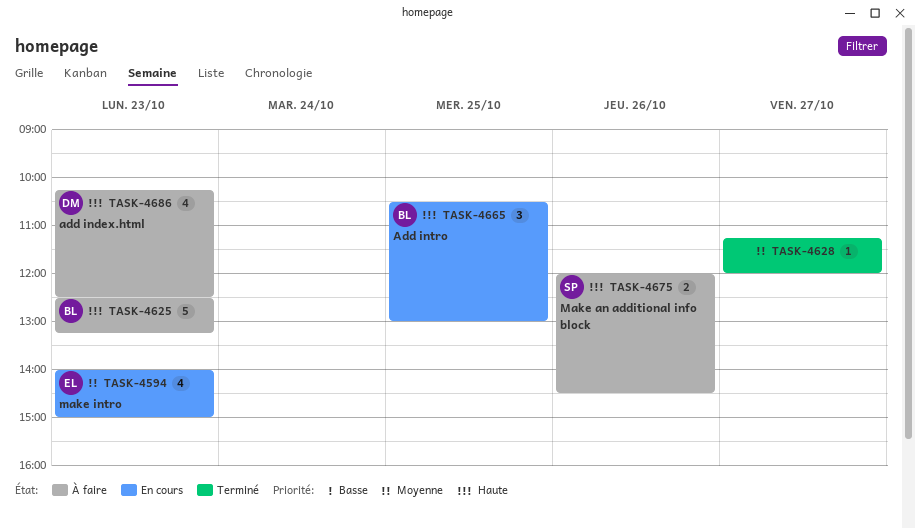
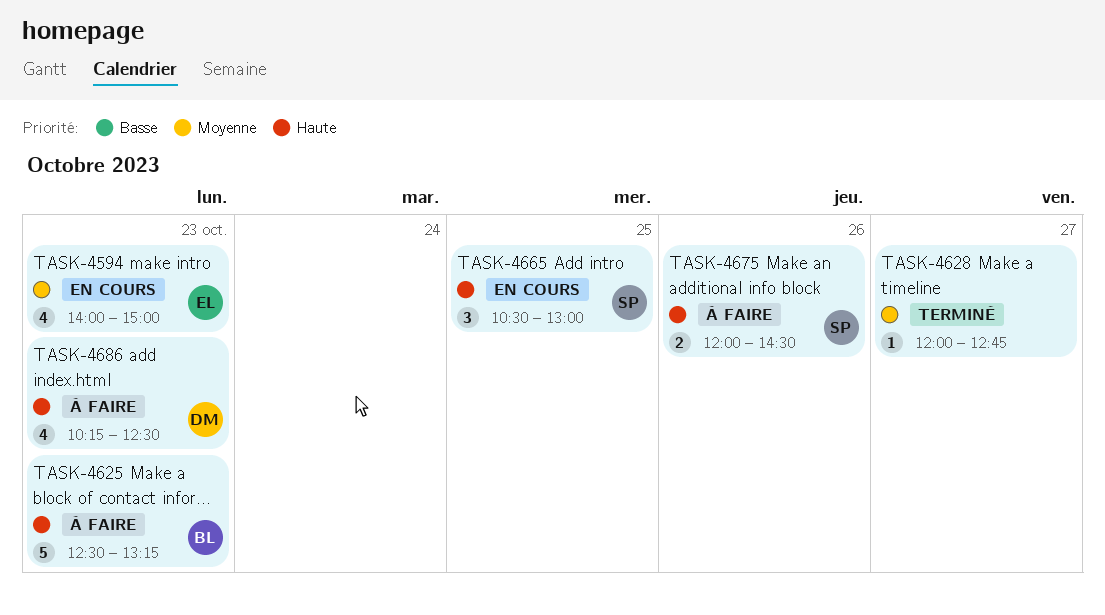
TASK-4628, begins: 11:15 -> 12:00
TASK-4628, ends: 12:00 -> 12:45
TASK-4665, owner: BL -> SP

